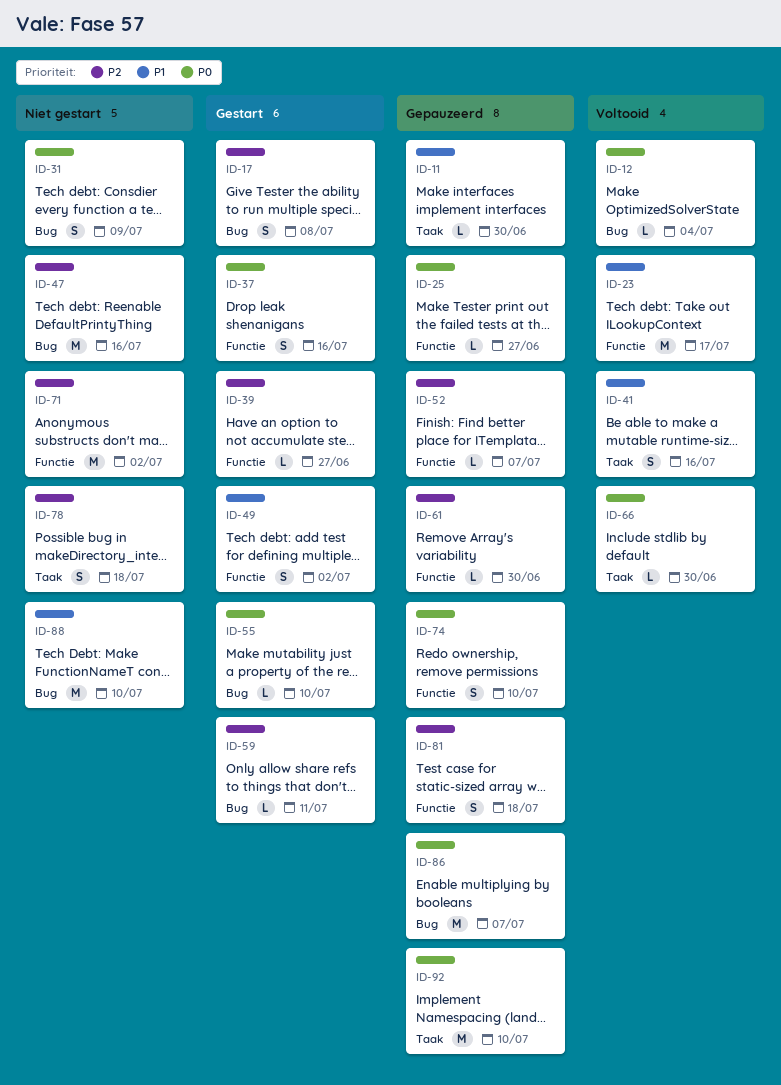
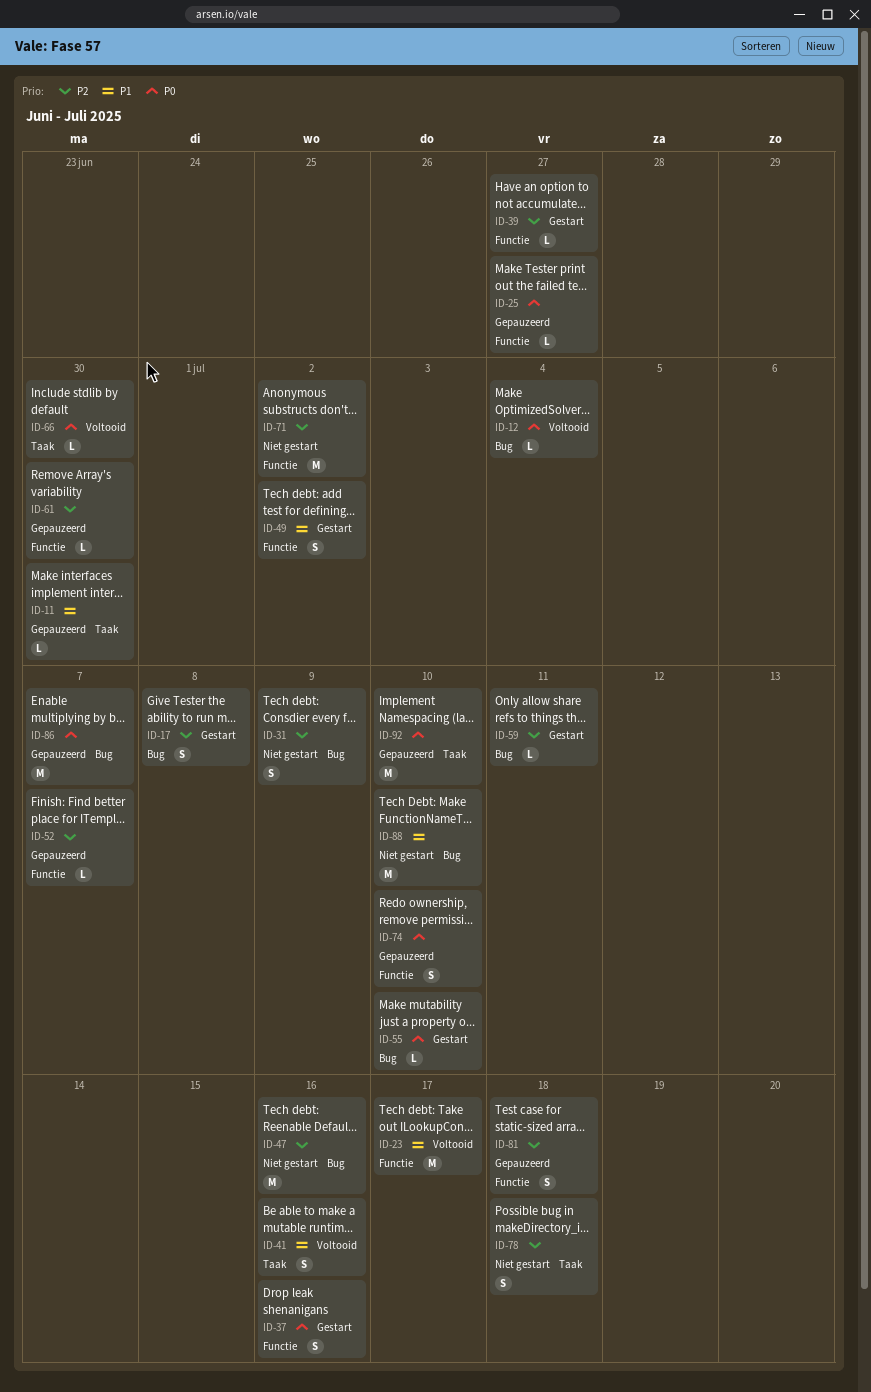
ID-31, priority: P0 -> P2

